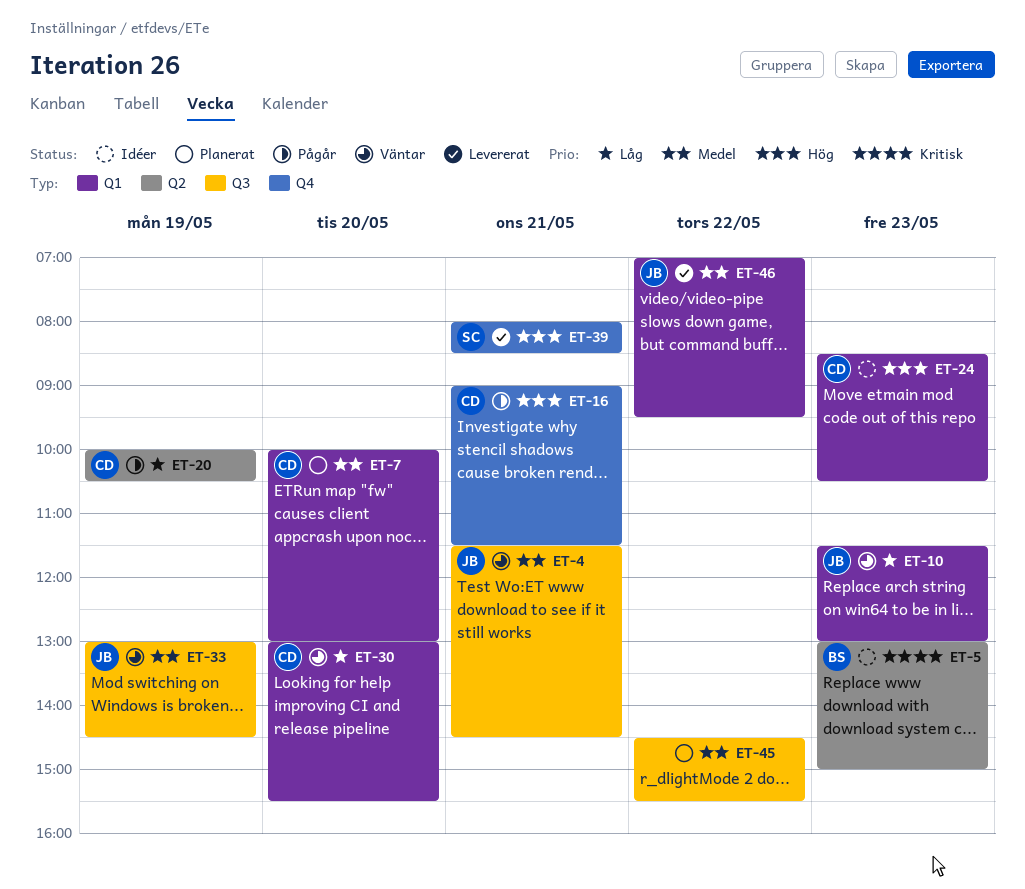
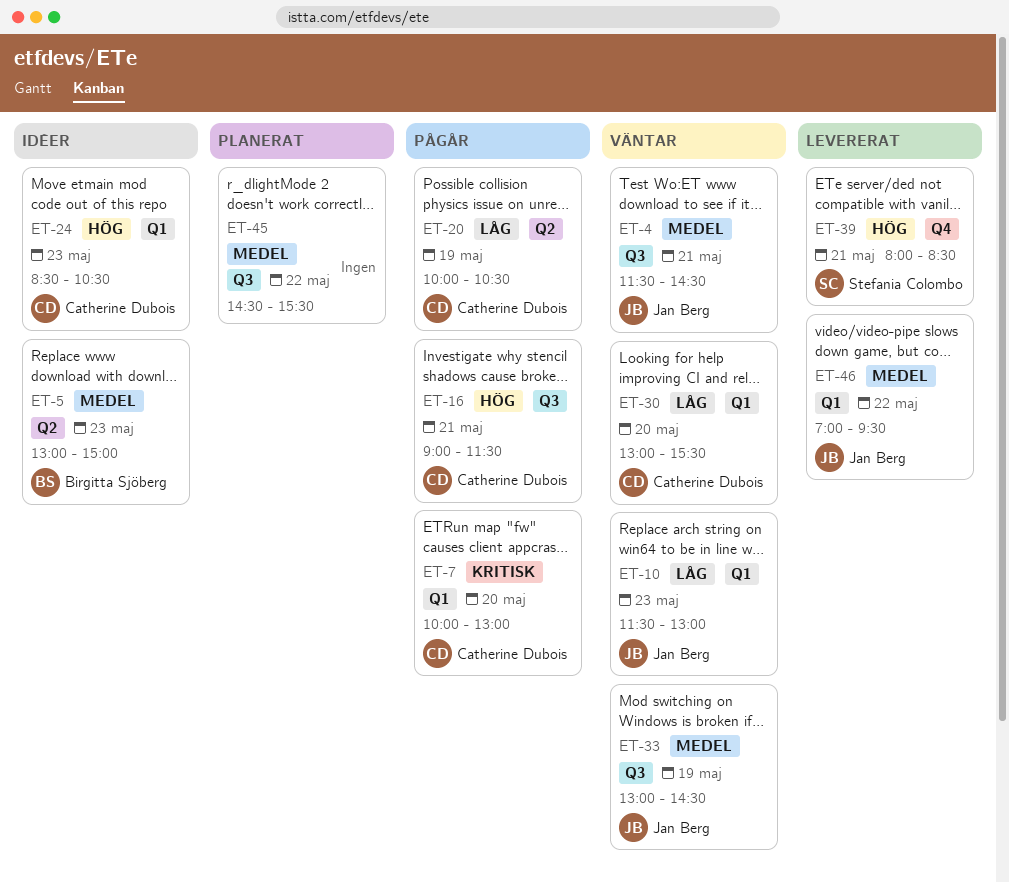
ET-5, priority: Kritisk -> Medel
ET-7, status: Planerat -> Pågår
ET-7, priority: Medel -> Kritisk
ET-16, label: Q4 -> Q3

